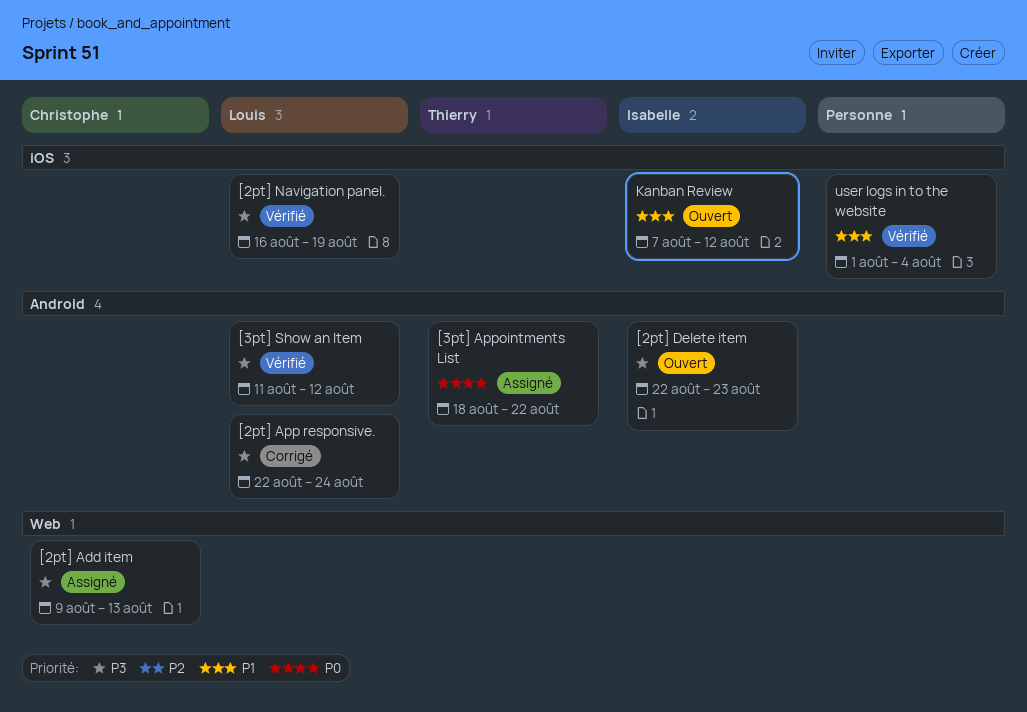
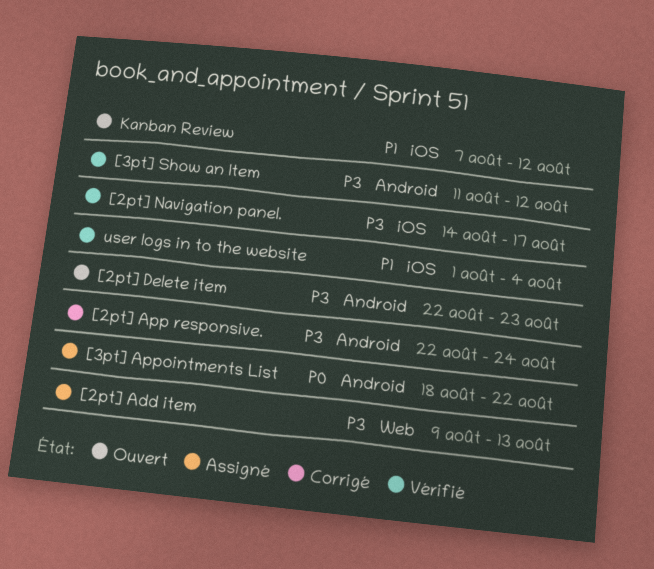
[2pt] Navigation panel., start: Aug 16 -> Aug 14
[2pt] Navigation panel., due: Aug 19 -> Aug 17

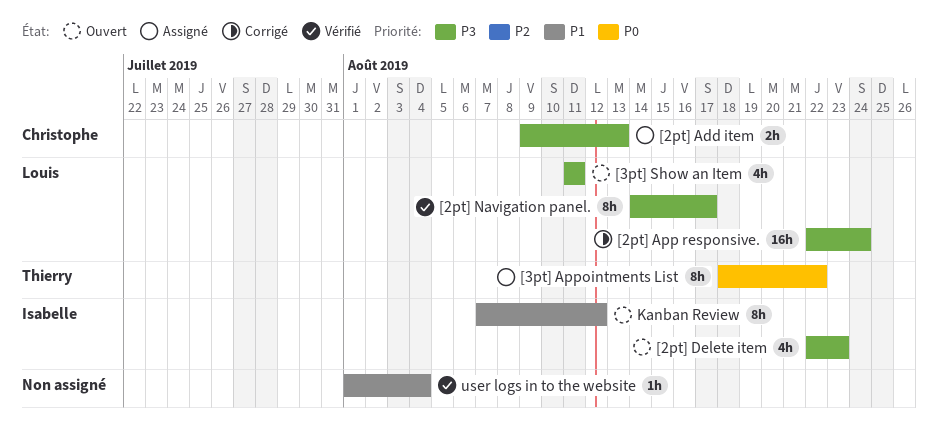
[3pt] Show an Item, status: Vérifié -> Ouvert
[3pt] Show an Item, due: Aug 12 -> Aug 11

